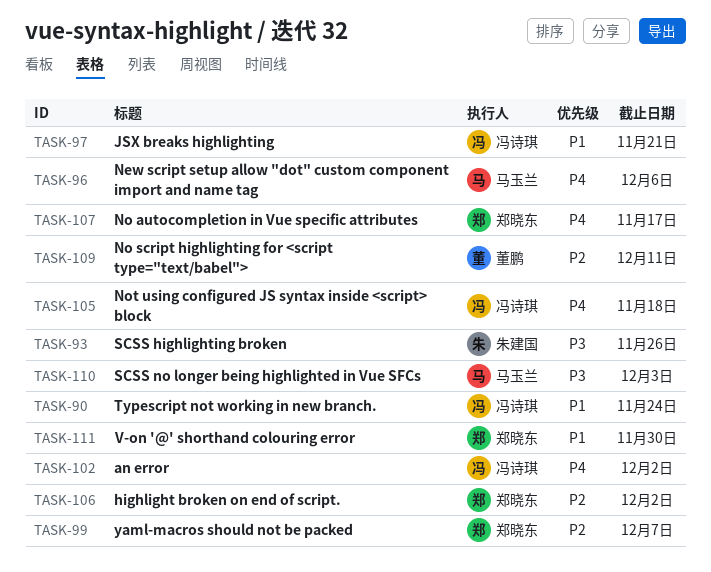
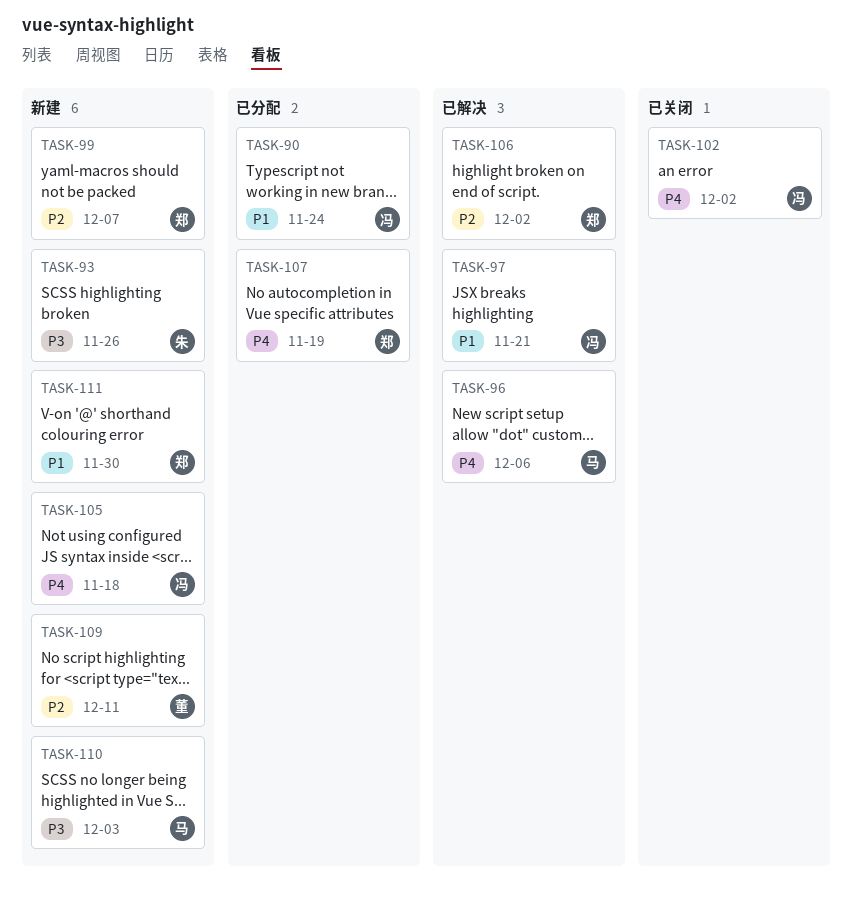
TASK-107, due: Nov 17 -> Nov 19

